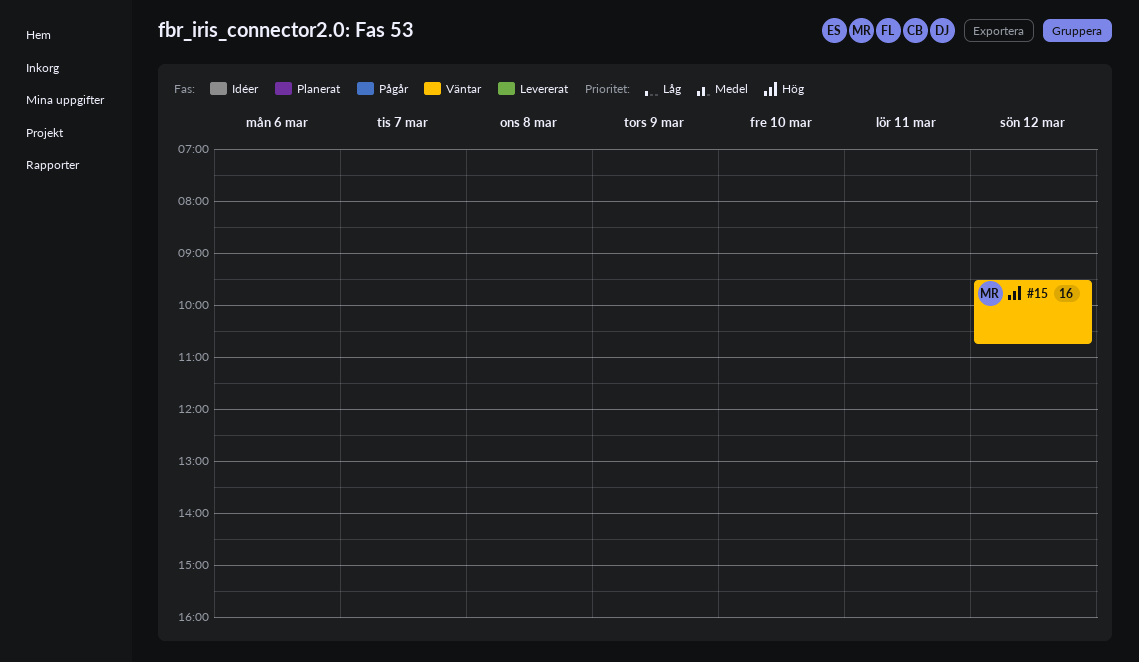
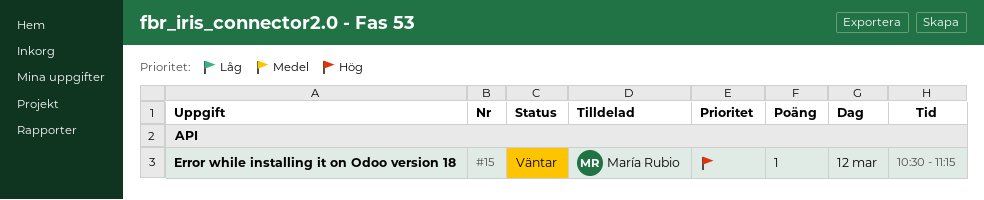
#15, estimate: 16 -> 1
#15, begins: 09:30 -> 10:30
#15, ends: 10:45 -> 11:15

